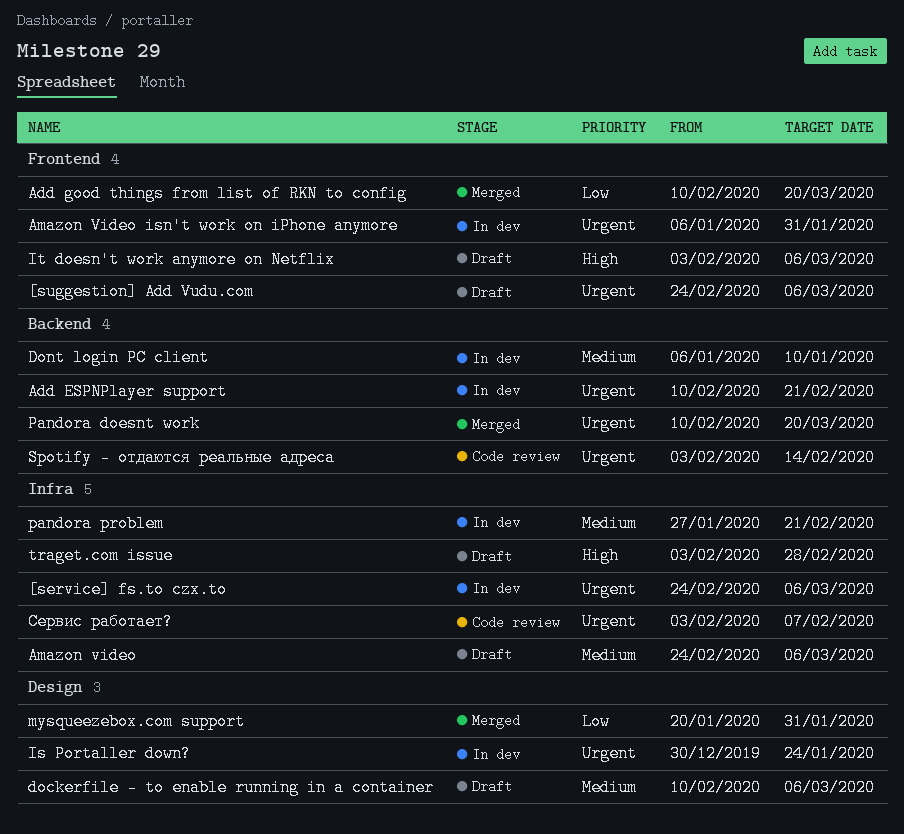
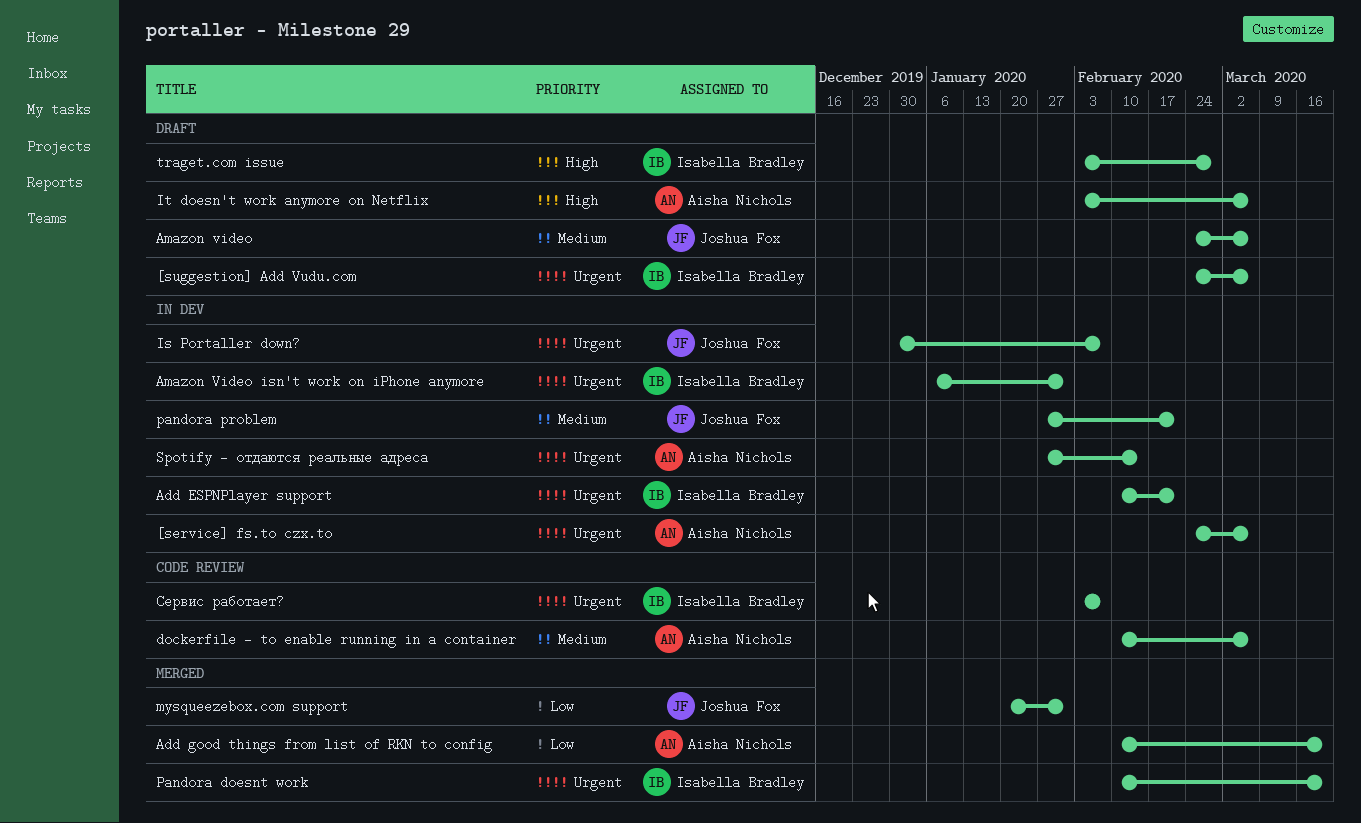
dockerfile - to enable running in a container, status: Draft -> Code review
Dont login PC client: present -> none
Is Portaller down?, due: Jan 24 -> Feb 7
Spotify - отдаются реальные адреса, status: Code review -> In dev
Spotify - отдаются реальные адреса, start: Feb 3 -> Jan 27

